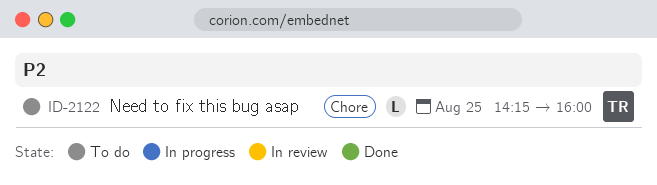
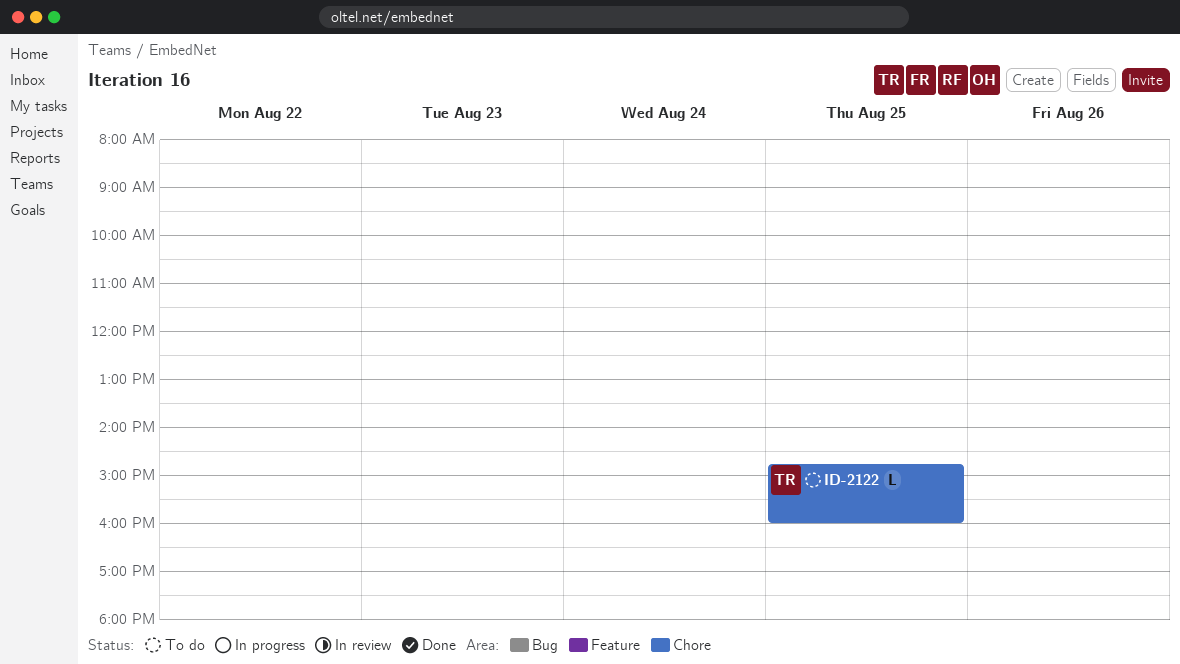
ID-2122, begins: 14:15 -> 14:45

